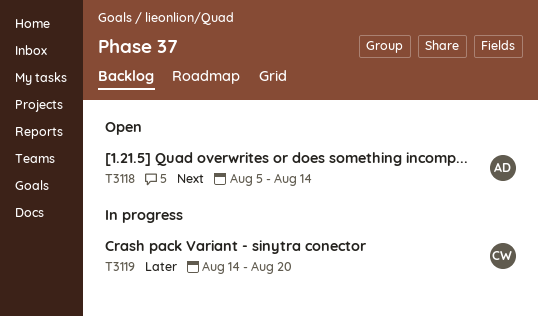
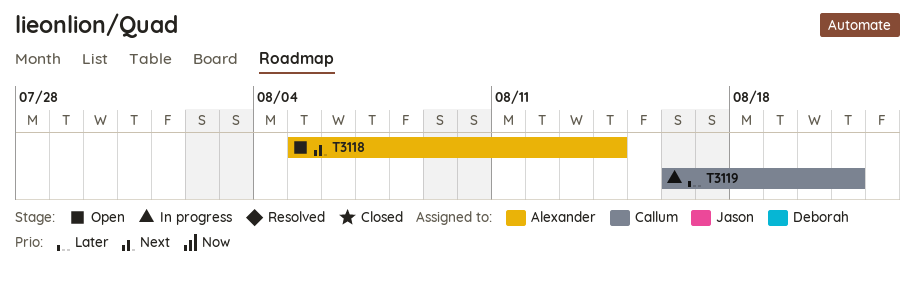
T3119, start: Aug 14 -> Aug 16
T3119, due: Aug 20 -> Aug 21

